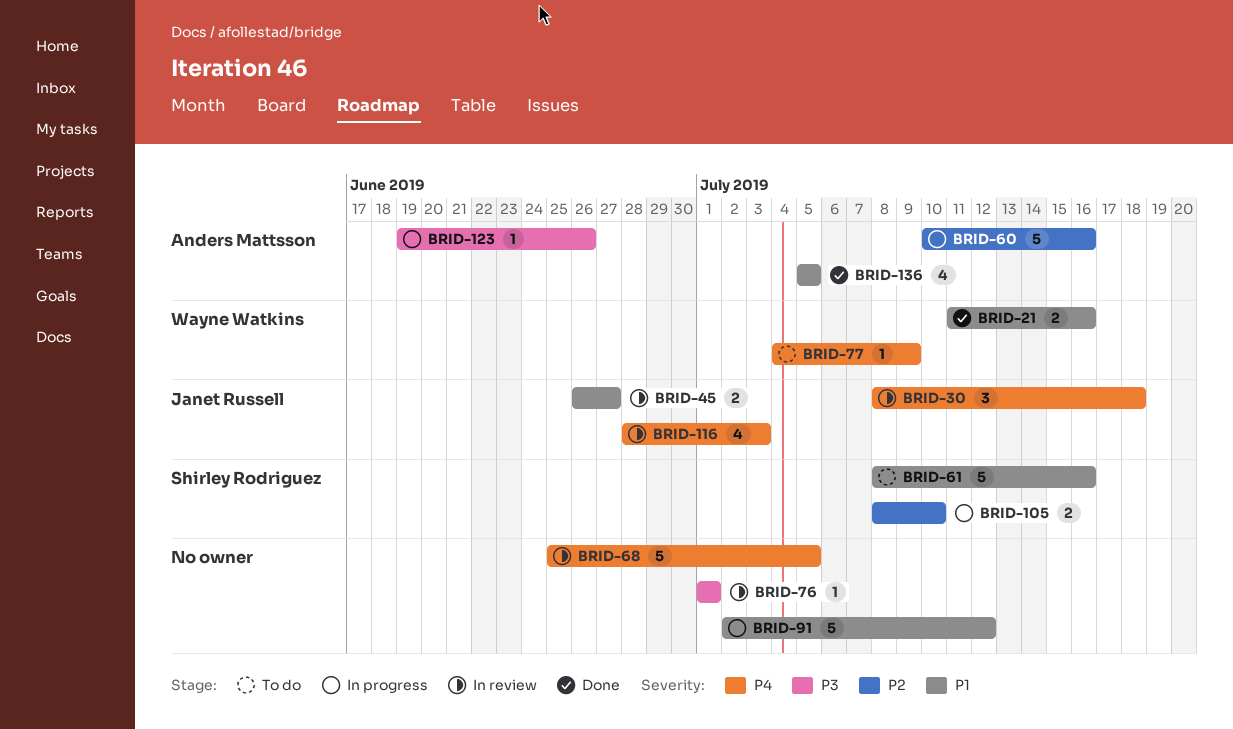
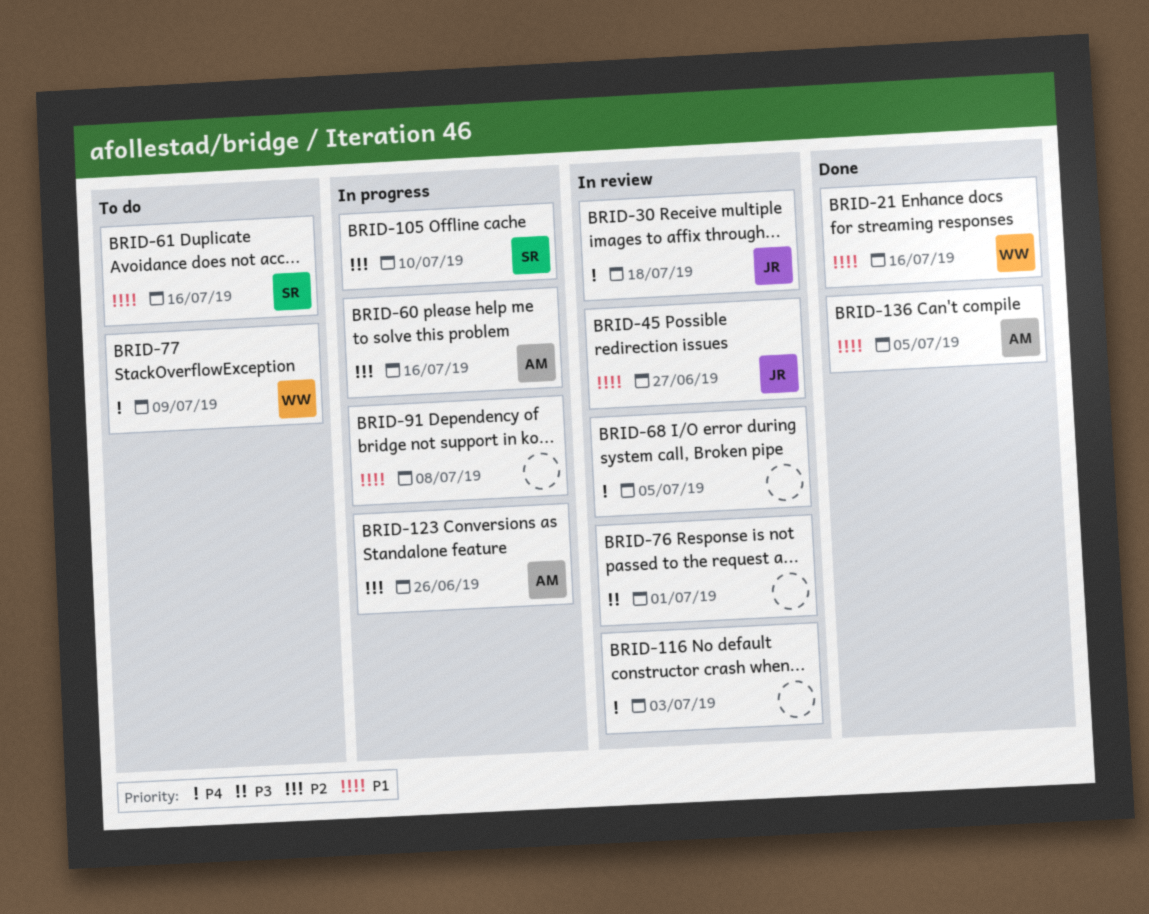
BRID-91, due: Jul 12 -> Jul 8
BRID-116, owner: Janet Russell -> none
BRID-123, priority: P3 -> P2

